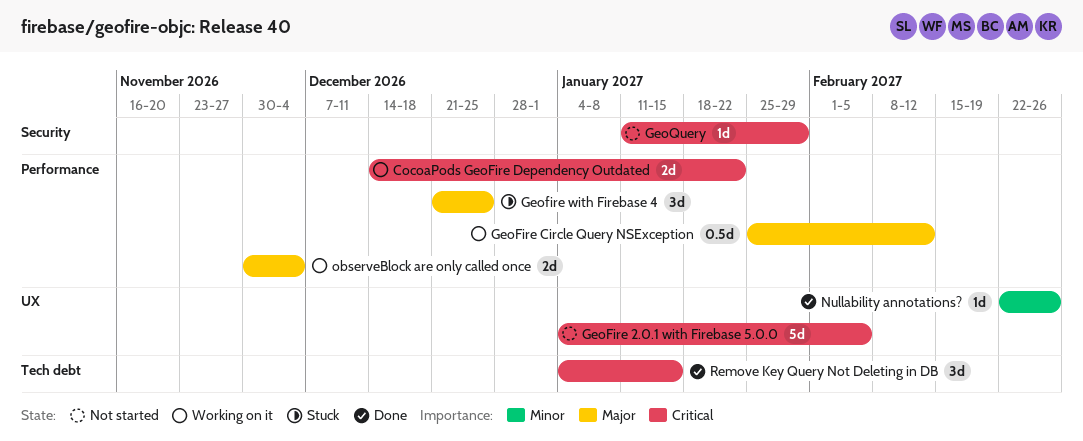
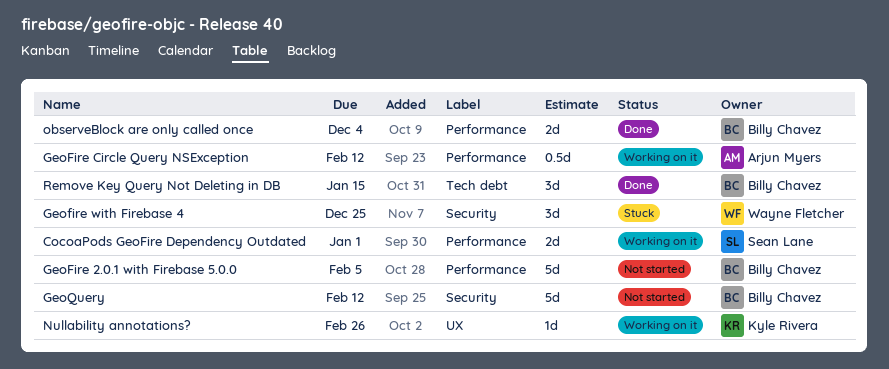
CocoaPods GeoFire Dependency Outdated, due: Jan 22 -> Jan 1
GeoFire 2.0.1 with Firebase 5.0.0, label: UX -> Performance
Geofire with Firebase 4, label: Performance -> Security
GeoQuery, estimate: 1d -> 5d
GeoQuery, due: Jan 29 -> Feb 12
Nullability annotations?, status: Done -> Working on it
observeBlock are only called once, status: Working on it -> Done

